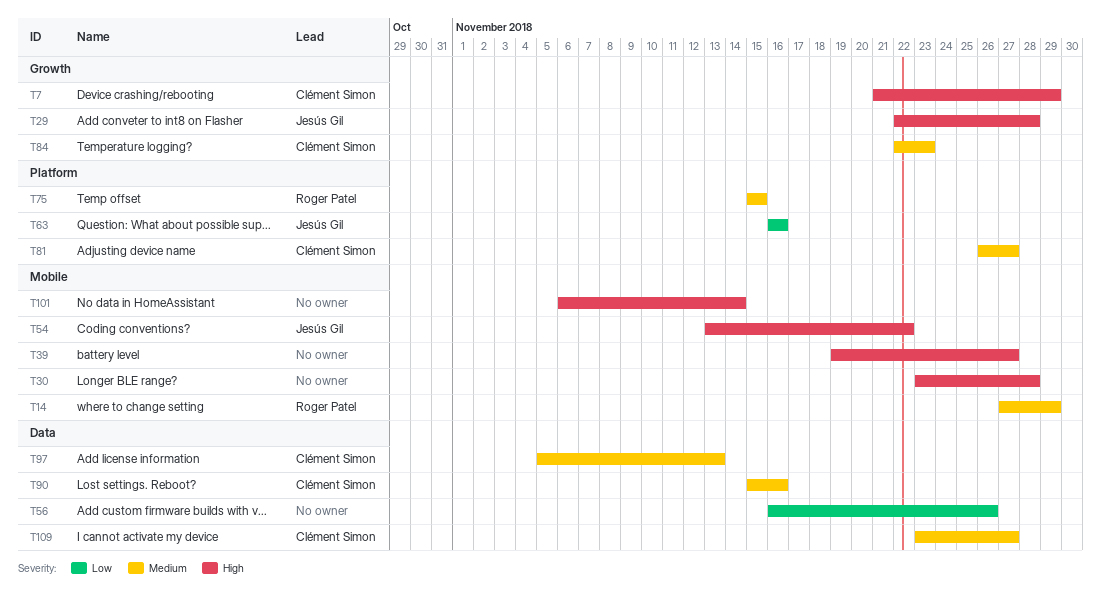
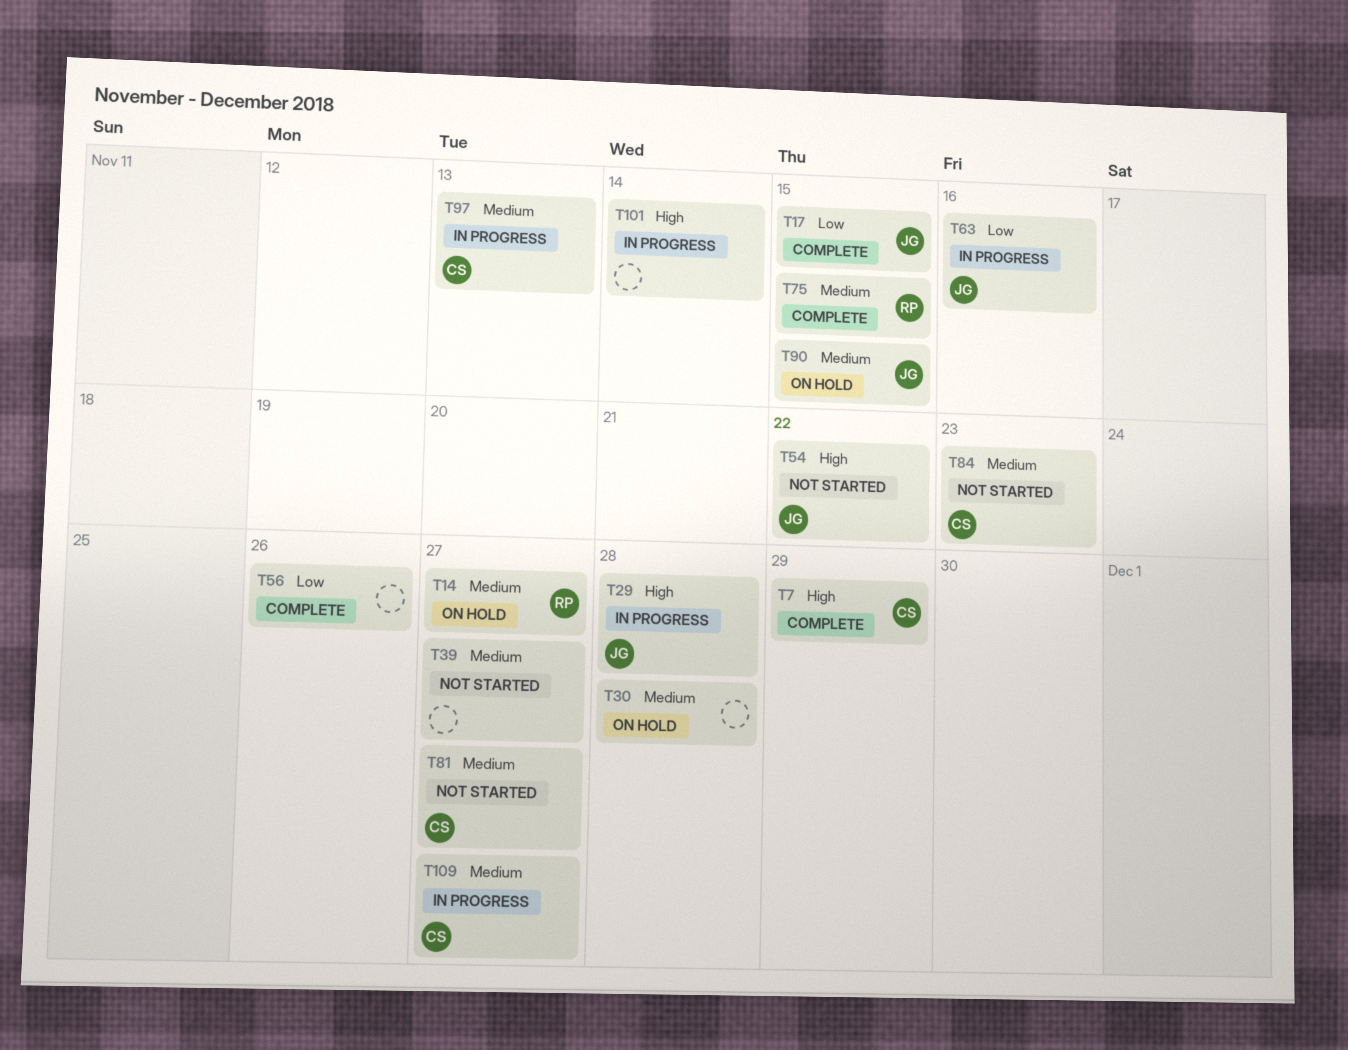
T14, due: Nov 29 -> Nov 27
T17: none -> present
T30, priority: High -> Medium
T39, priority: High -> Medium
T90, owner: Clément Simon -> Jesús Gil
T90, due: Nov 16 -> Nov 15

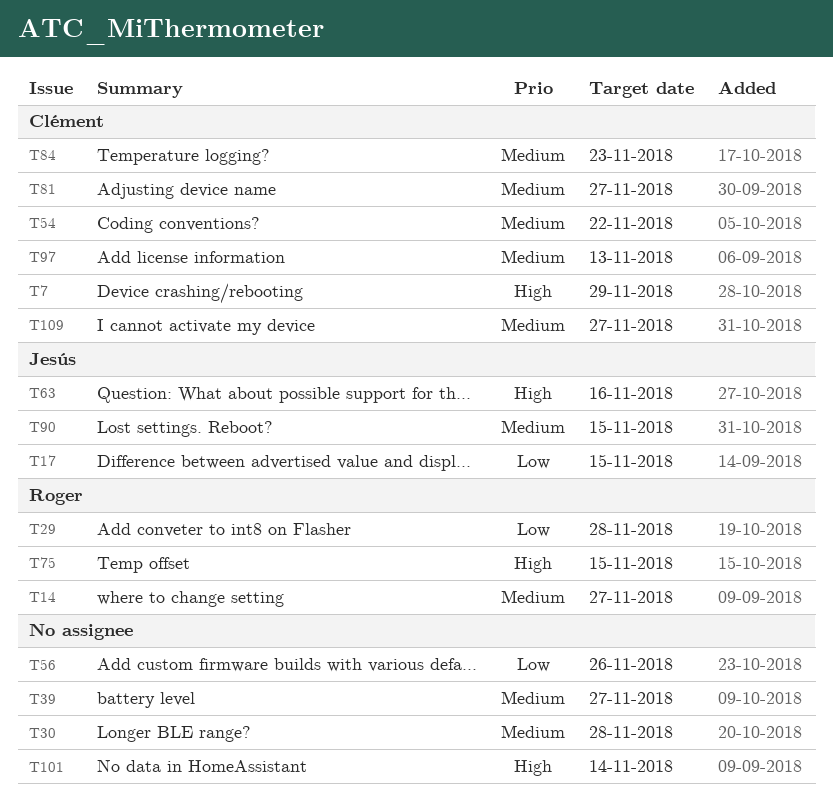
T29, owner: Jesús -> Roger
T29, priority: High -> Low
T54, owner: Jesús -> Clément
T54, priority: High -> Medium
T63, priority: Low -> High
T75, priority: Medium -> High

